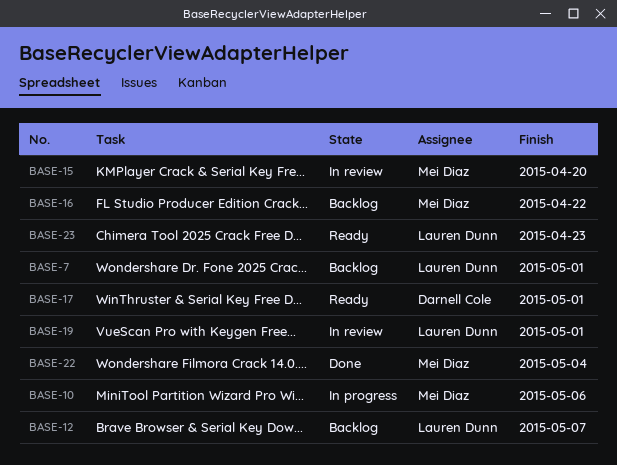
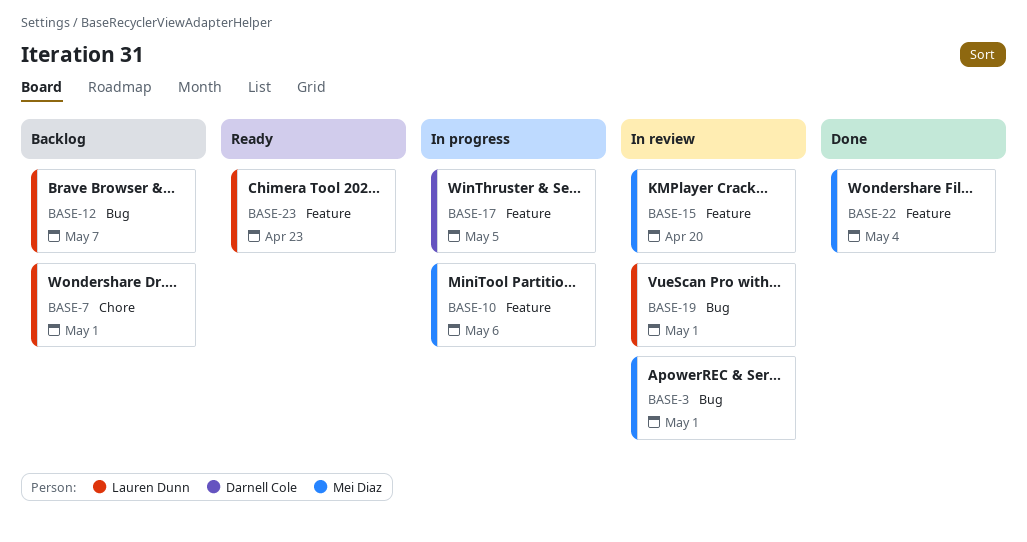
BASE-3: none -> present
BASE-16: present -> none
BASE-17, status: Ready -> In progress
BASE-17, due: May 1 -> May 5

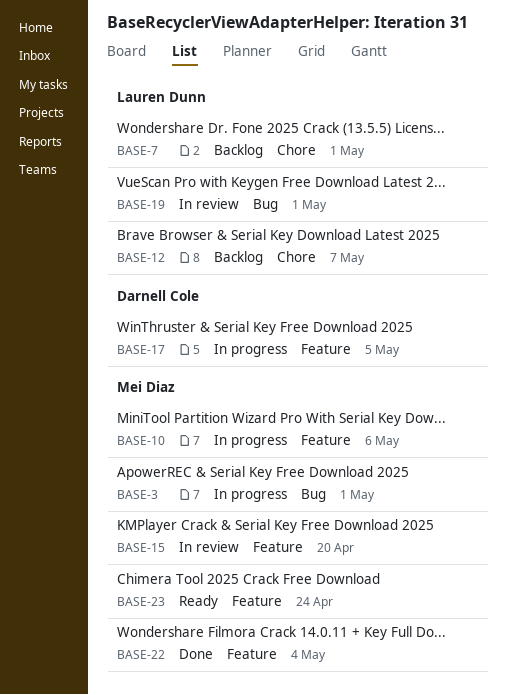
BASE-3, status: In review -> In progress
BASE-12, label: Bug -> Chore
BASE-23, owner: Lauren Dunn -> Mei Diaz
BASE-23, due: Apr 23 -> Apr 24

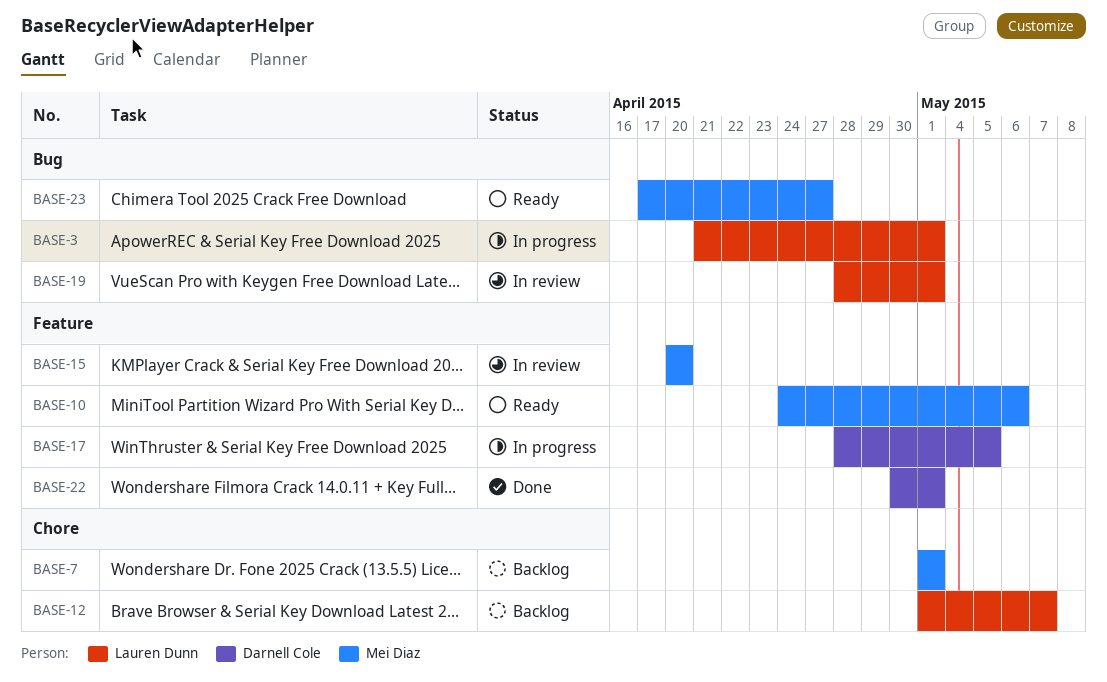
BASE-3, owner: Mei Diaz -> Lauren Dunn
BASE-7, owner: Lauren Dunn -> Mei Diaz
BASE-10, status: In progress -> Ready
BASE-22, owner: Mei Diaz -> Darnell Cole
BASE-22, due: May 4 -> May 1
BASE-23, label: Feature -> Bug
BASE-23, due: Apr 24 -> Apr 27

